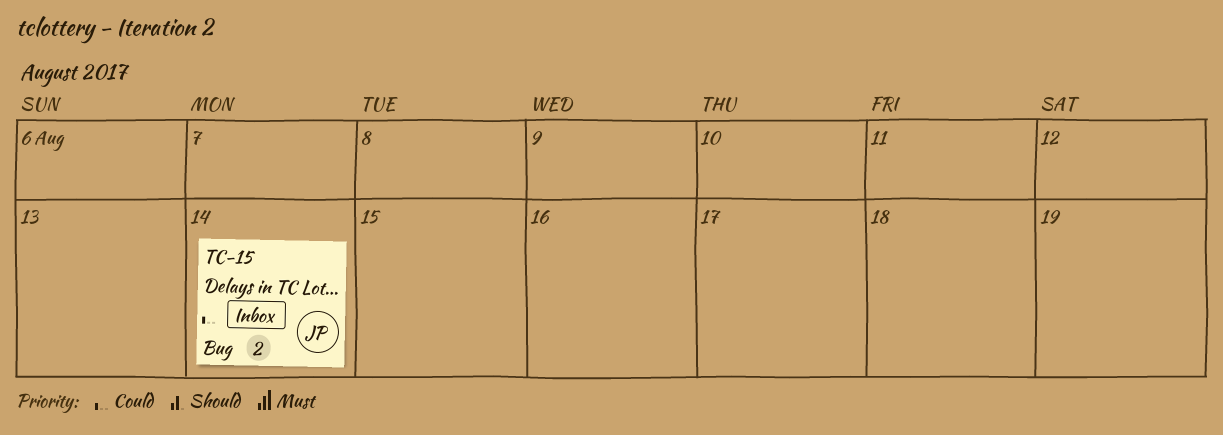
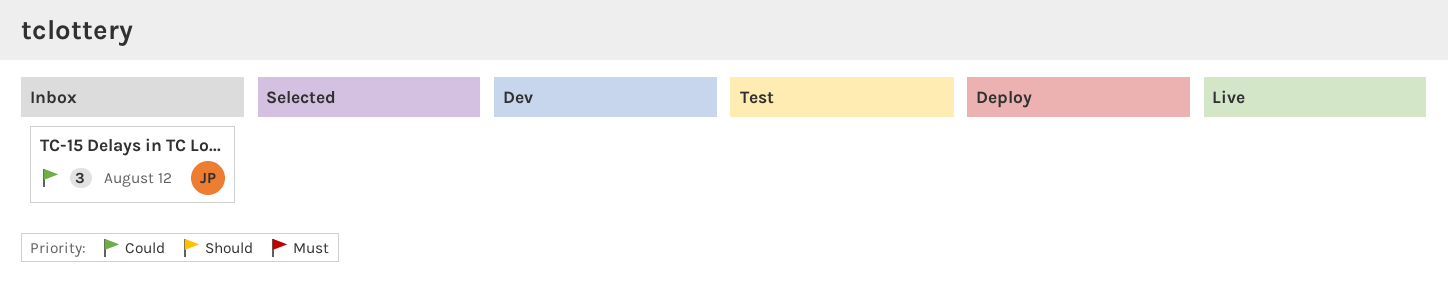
TC-15, estimate: 2 -> 3
TC-15, due: Aug 14 -> Aug 12

